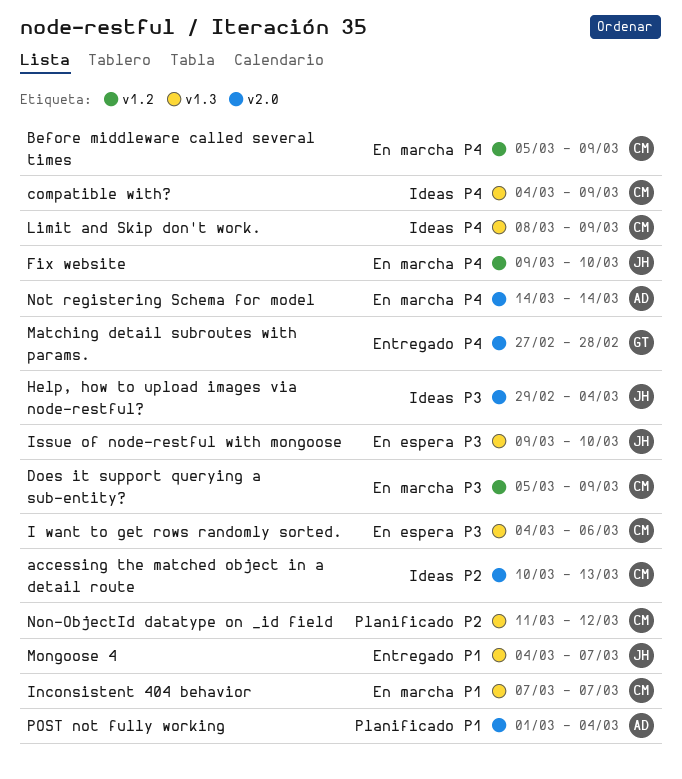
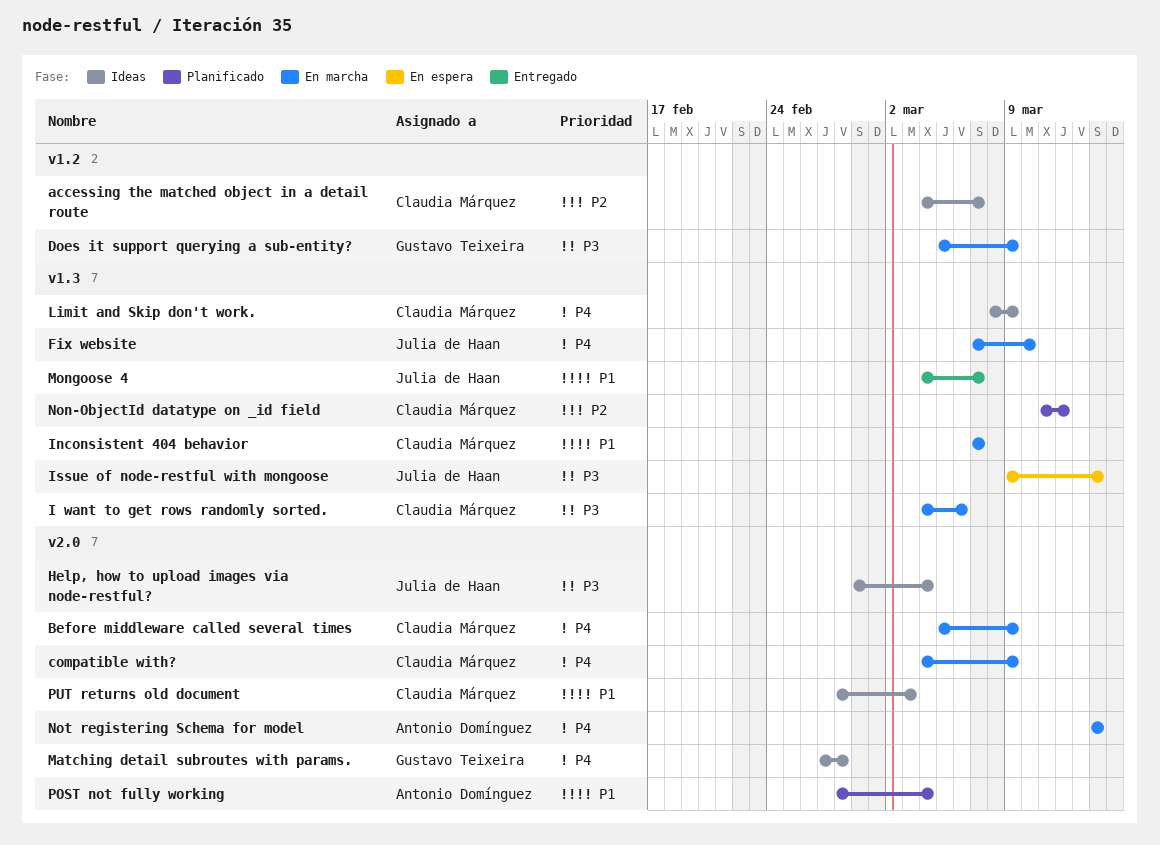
accessing the matched object in a detail route, label: v2.0 -> v1.2
accessing the matched object in a detail route, start: Mar 10 -> Mar 4
accessing the matched object in a detail route, due: Mar 13 -> Mar 7
Before middleware called several times, label: v1.2 -> v2.0
compatible with?, status: Ideas -> En marcha
compatible with?, label: v1.3 -> v2.0
Does it support querying a sub-entity?, owner: Claudia Márquez -> Gustavo Teixeira
Fix website, label: v1.2 -> v1.3
Fix website, start: Mar 9 -> Mar 7
I want to get rows randomly sorted., status: En espera -> En marcha
Issue of node-restful with mongoose, due: Mar 10 -> Mar 14
Matching detail subroutes with params., status: Entregado -> Ideas
POST not fully working, start: Mar 1 -> Feb 28
PUT returns old document: none -> present

